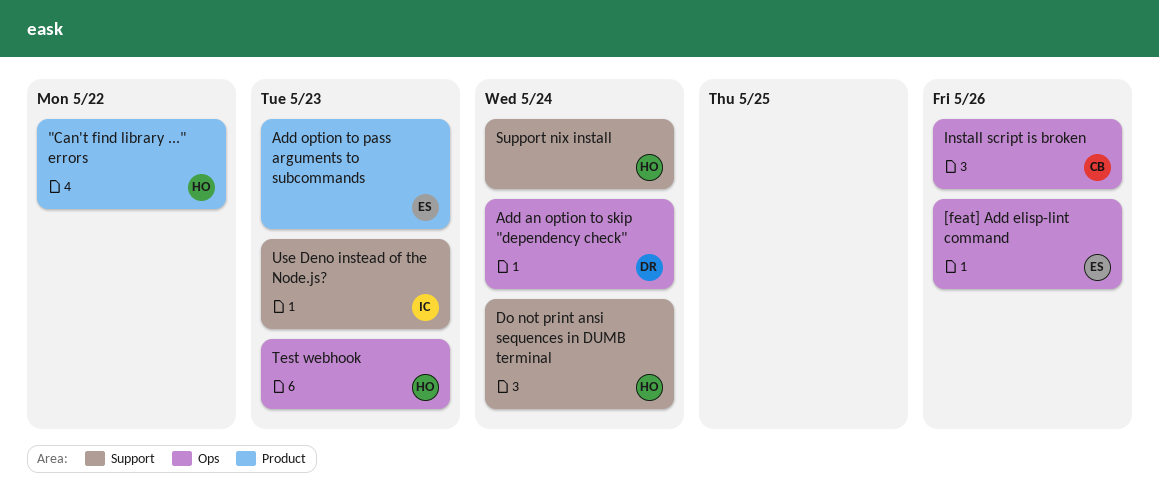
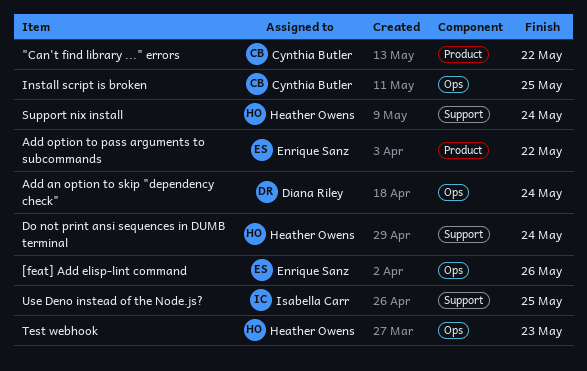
"Can't find library ..." errors, owner: Heather Owens -> Cynthia Butler
Add option to pass arguments to subcommands, due: May 23 -> May 22
Install script is broken, due: May 26 -> May 25
Use Deno instead of the Node.js?, due: May 23 -> May 25

